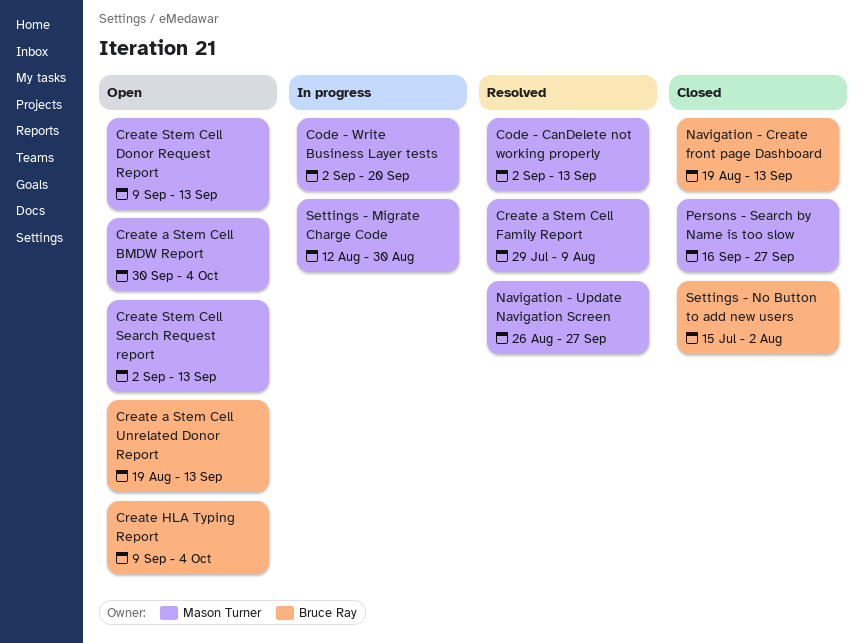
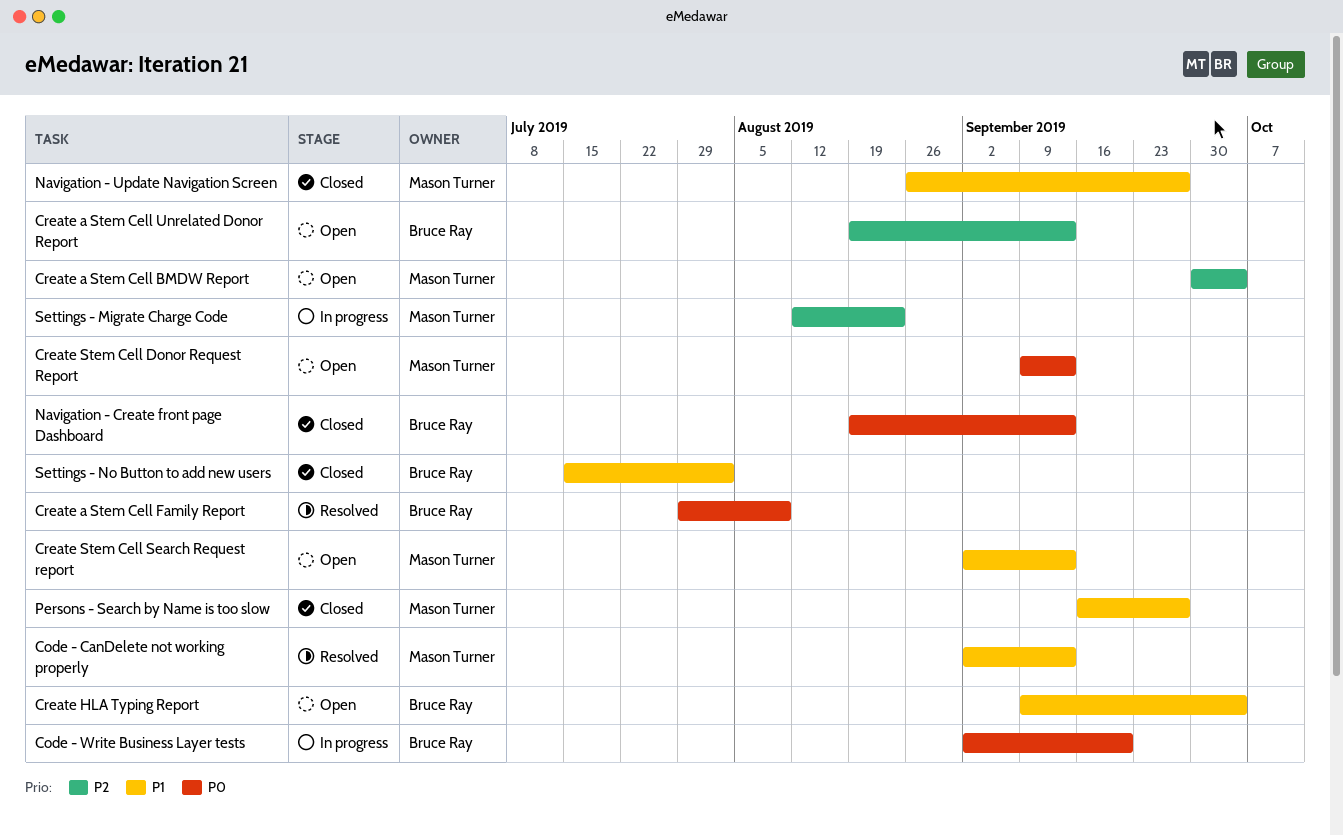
Code - Write Business Layer tests, owner: Mason Turner -> Bruce Ray
Create a Stem Cell Family Report, owner: Mason Turner -> Bruce Ray
Navigation - Update Navigation Screen, status: Resolved -> Closed
Settings - Migrate Charge Code, due: Aug 30 -> Aug 23

